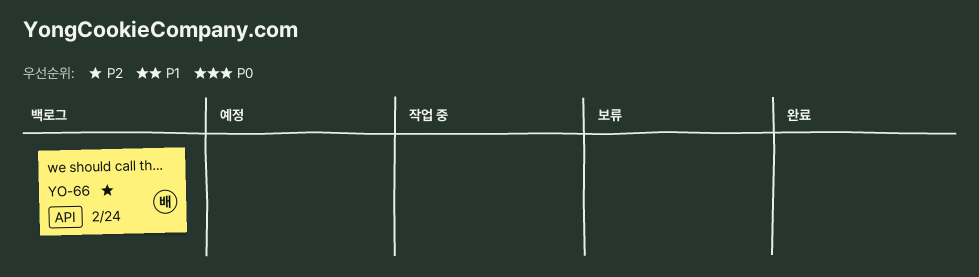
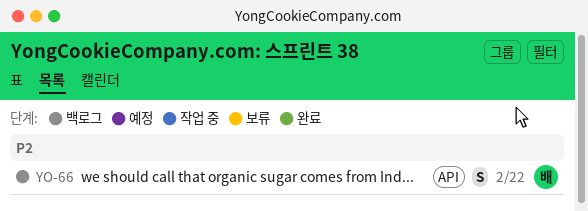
YO-66, due: Feb 24 -> Feb 22

